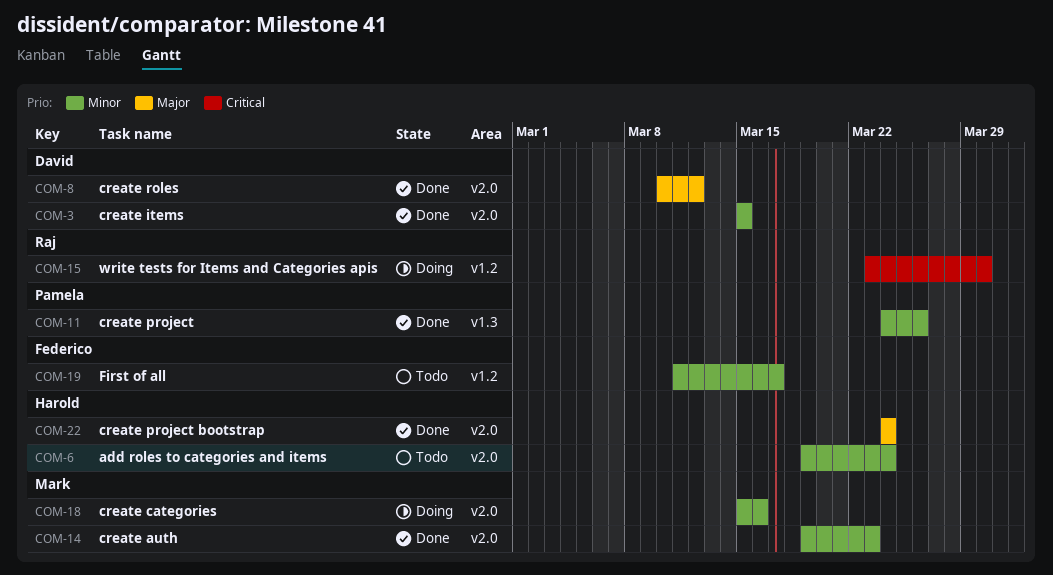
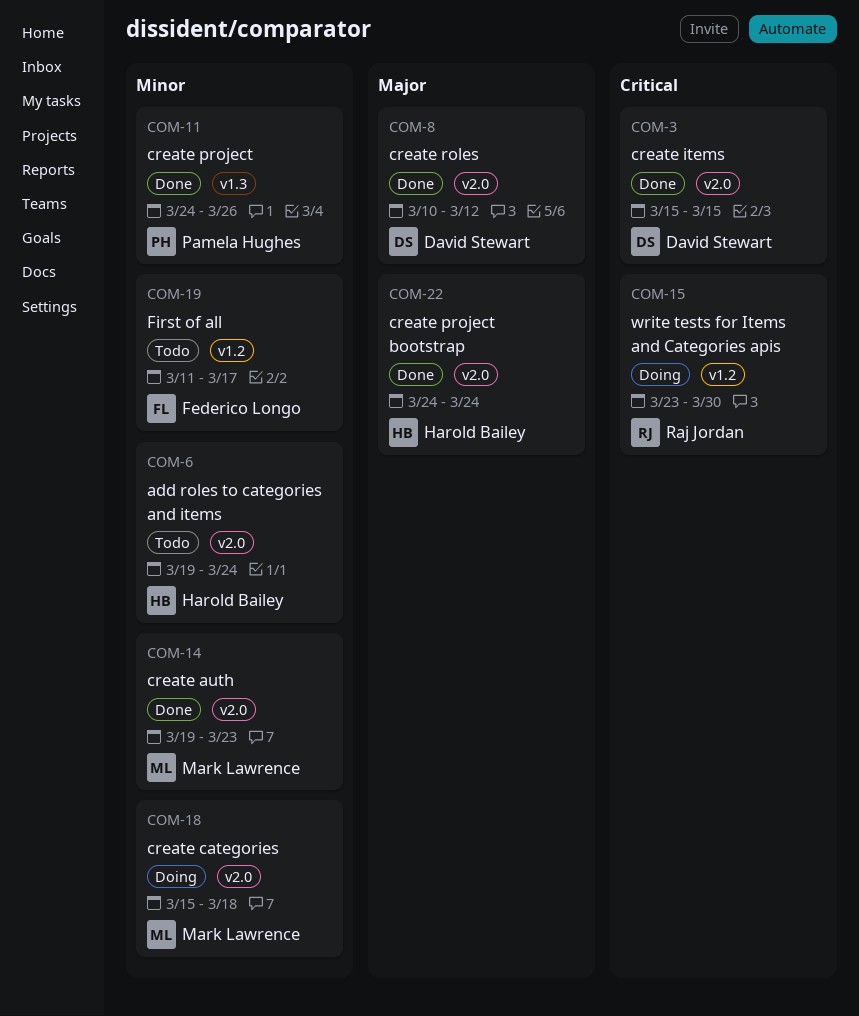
COM-3, priority: Minor -> Critical
COM-18, due: Mar 16 -> Mar 18

